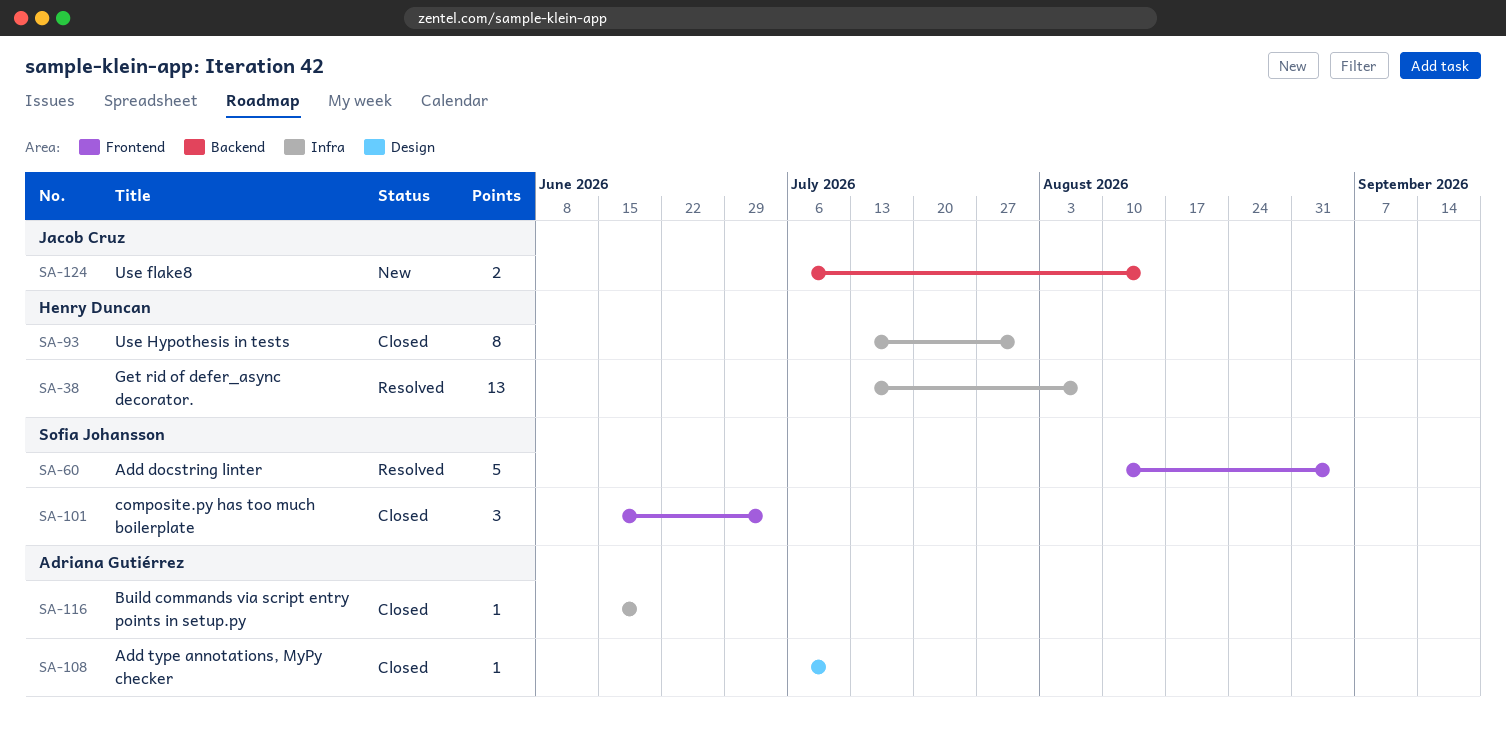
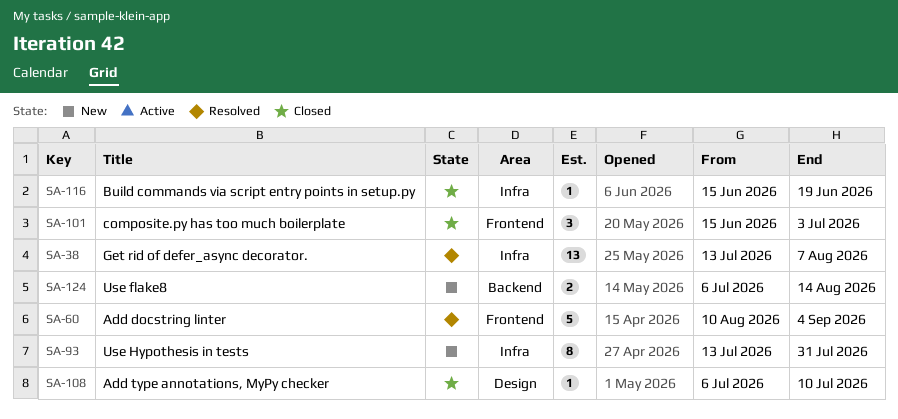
SA-93, status: Closed -> New

